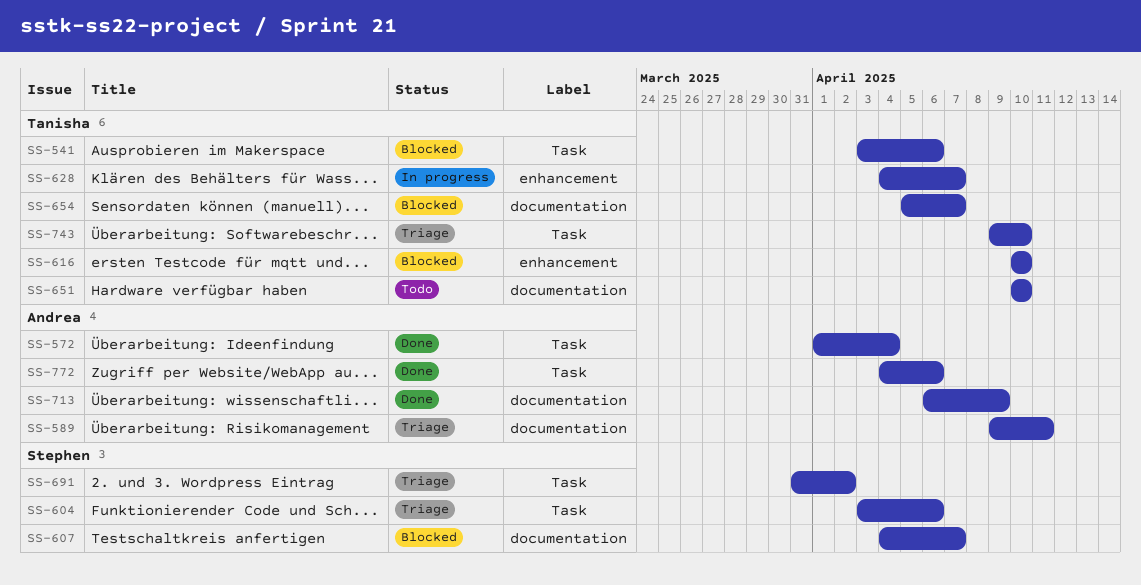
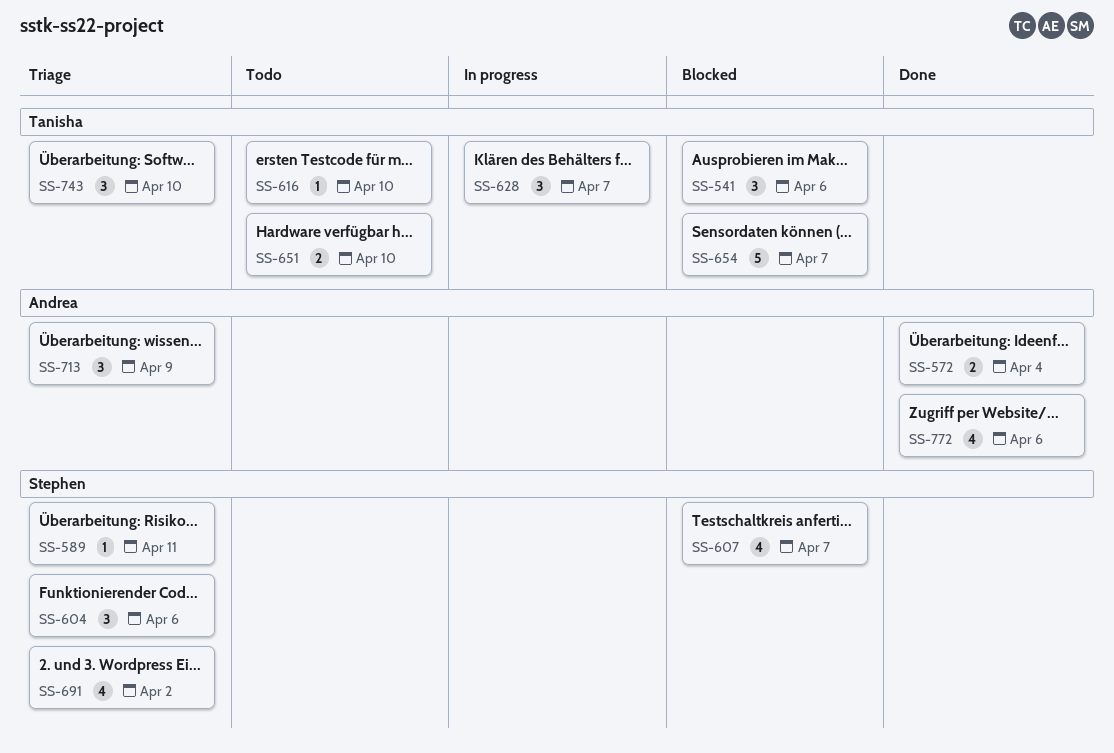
SS-589, owner: Andrea -> Stephen
SS-616, status: Blocked -> Todo
SS-713, status: Done -> Triage

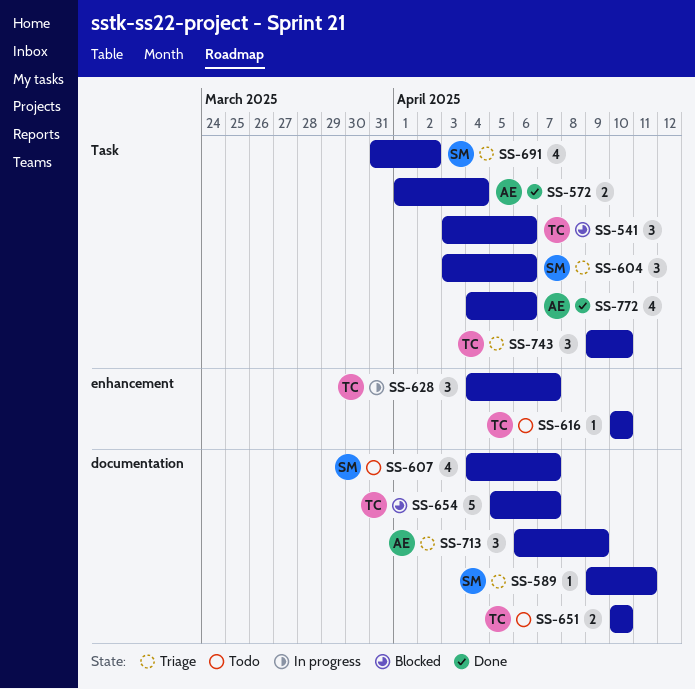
SS-607, status: Blocked -> Todo

